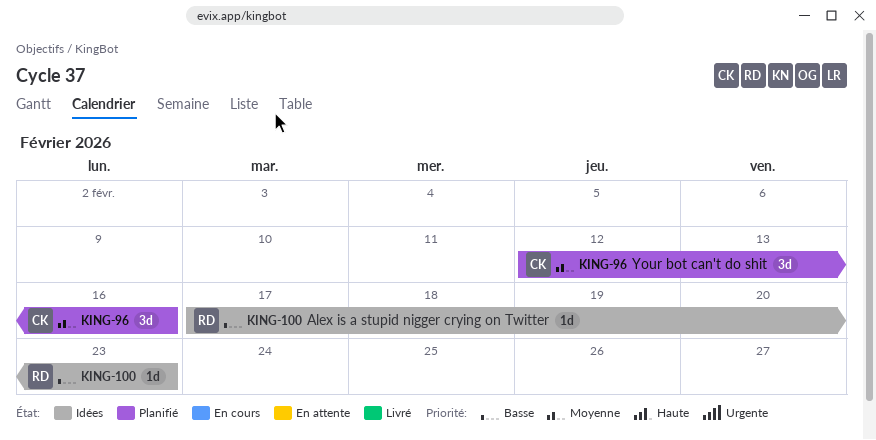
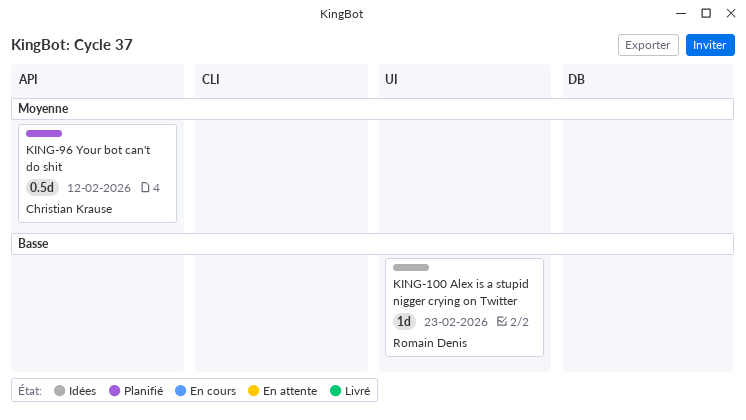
KING-96, estimate: 3d -> 0.5d
KING-96, due: Feb 16 -> Feb 12

